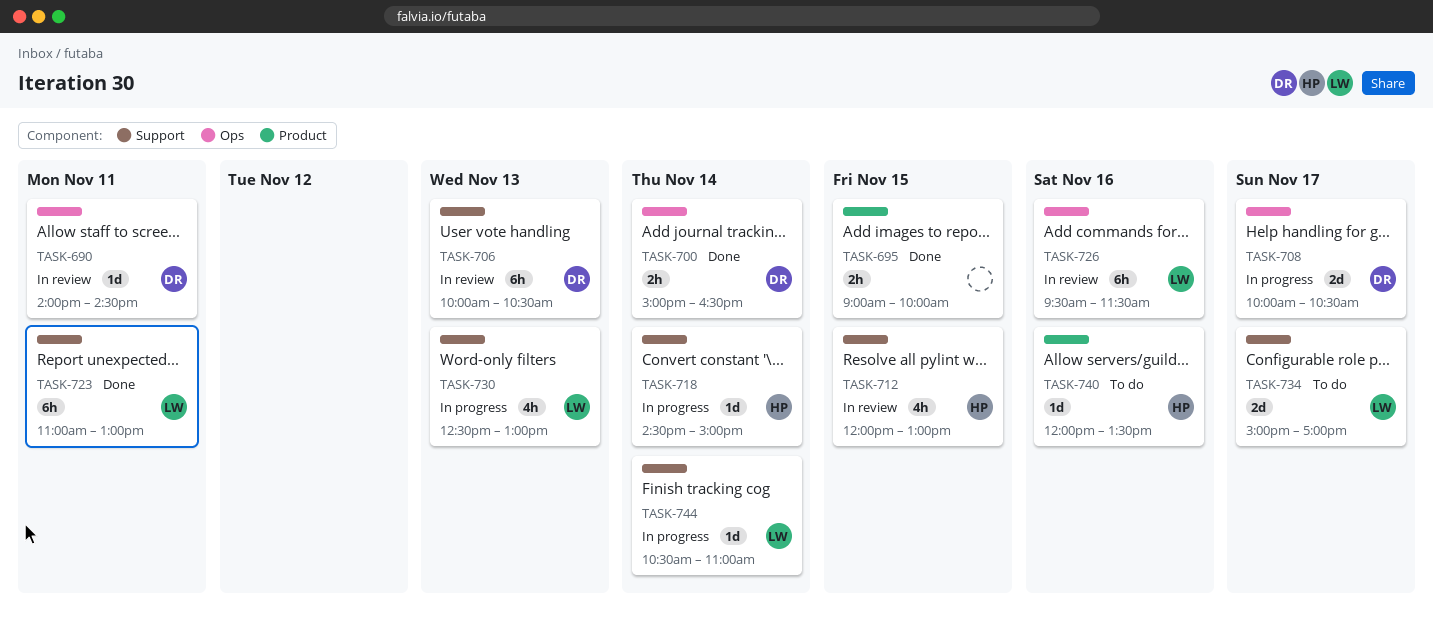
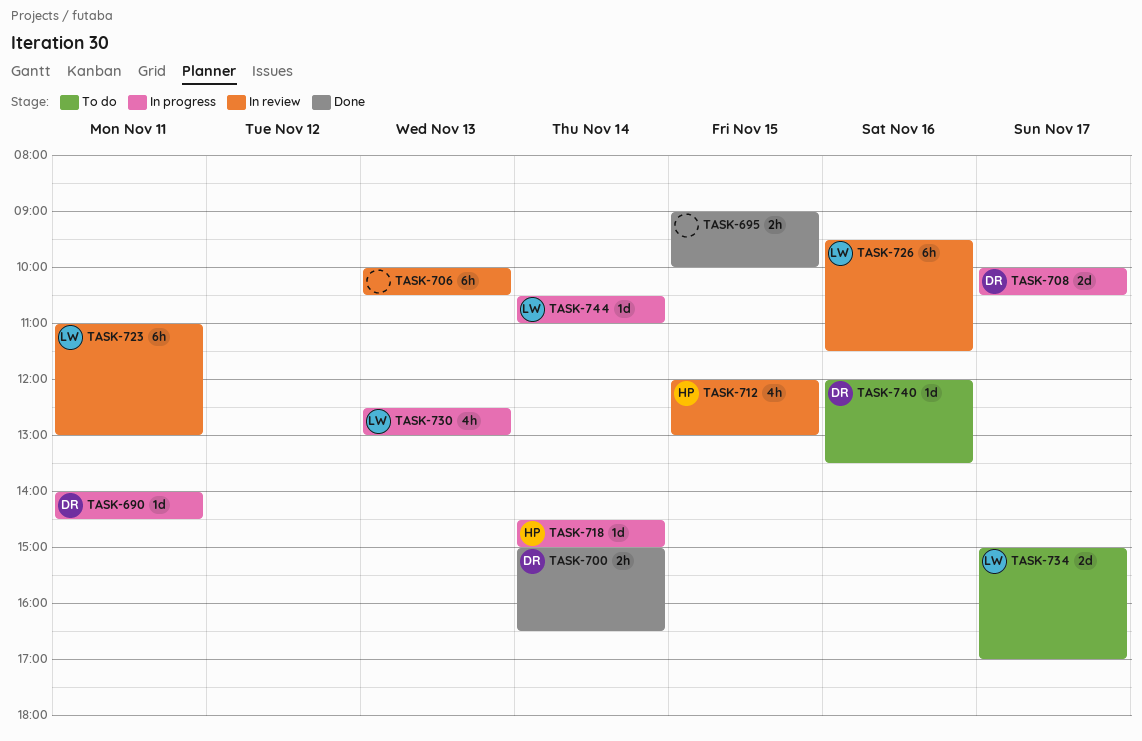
TASK-690, status: In review -> In progress
TASK-706, owner: DR -> none
TASK-723, status: Done -> In review
TASK-740, owner: HP -> DR

